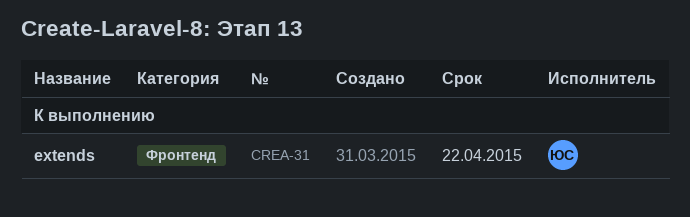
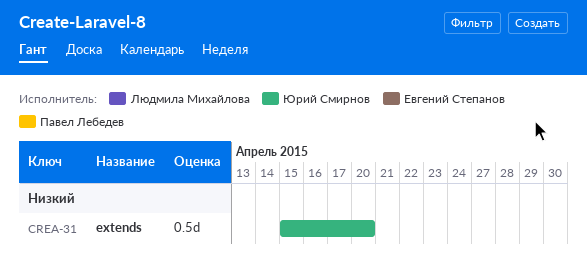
CREA-31, due: Apr 22 -> Apr 20

